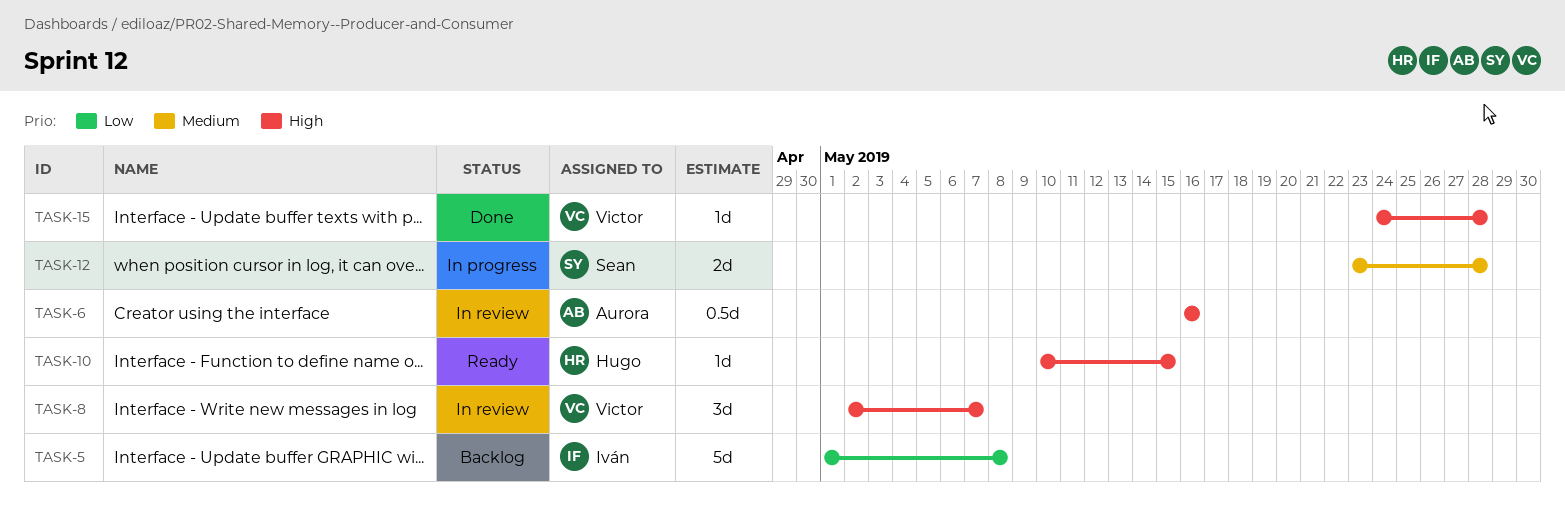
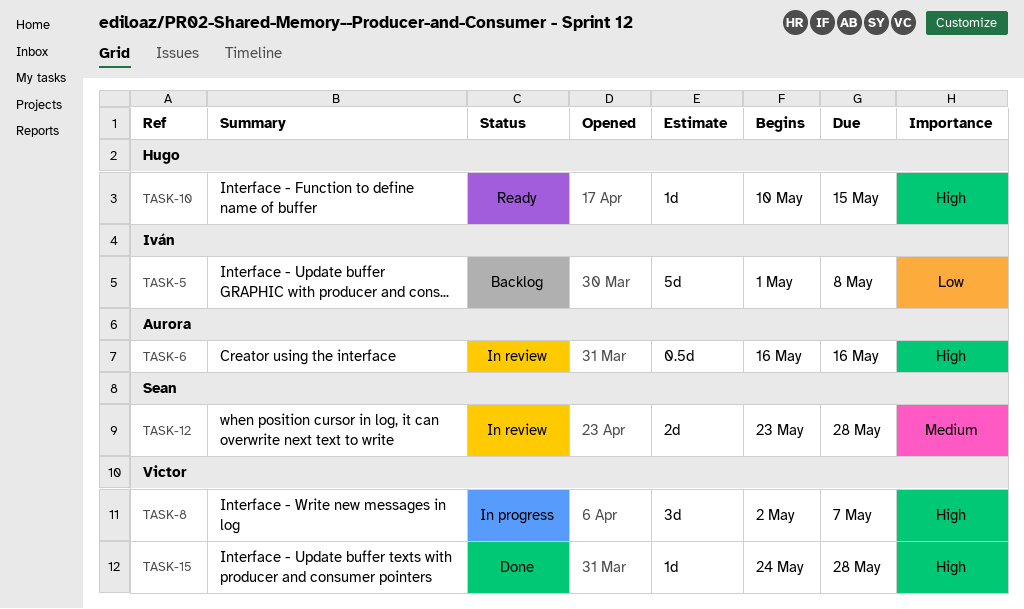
TASK-8, status: In review -> In progress
TASK-12, status: In progress -> In review

